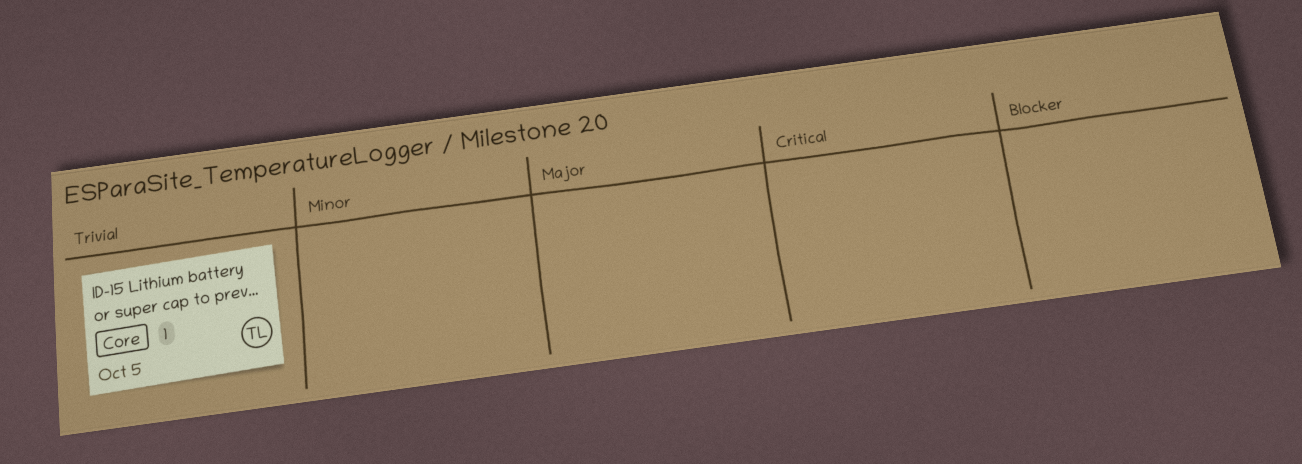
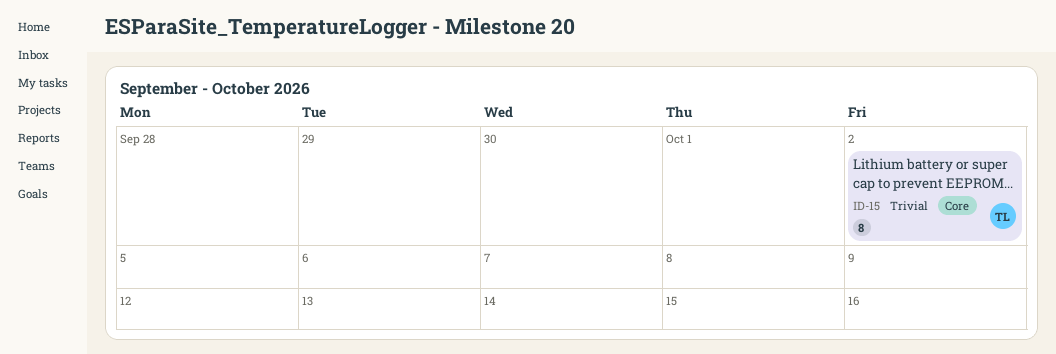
ID-15, estimate: 1 -> 8
ID-15, due: Oct 5 -> Oct 2

